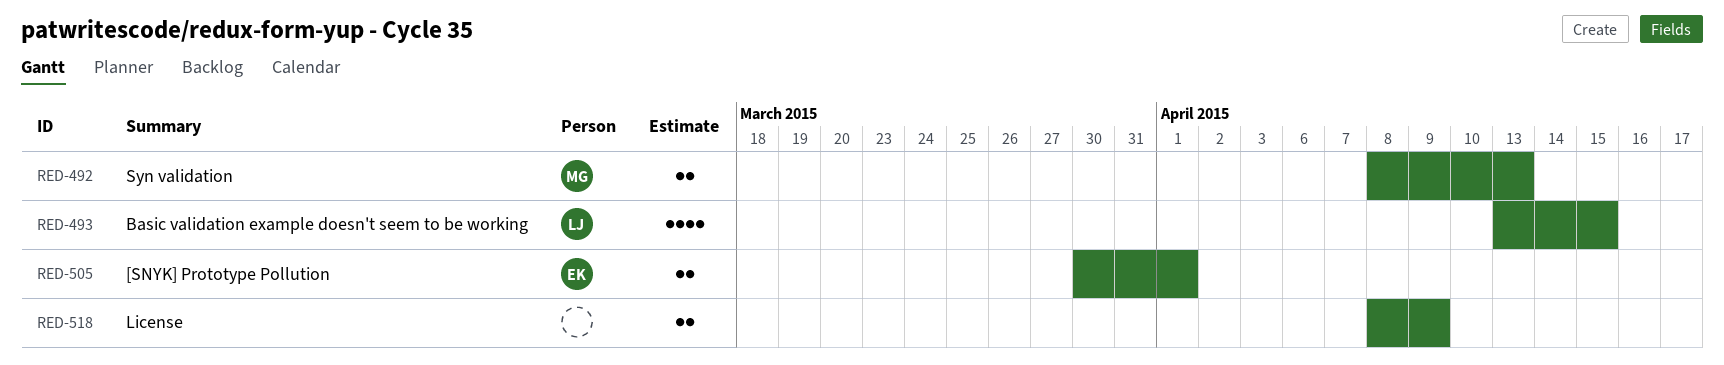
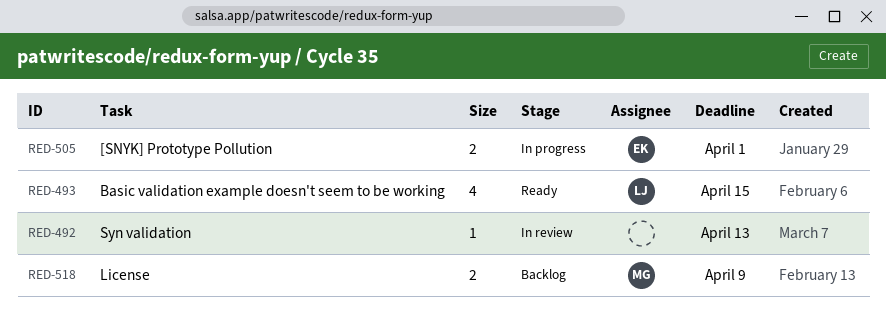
RED-492, owner: MG -> none
RED-492, estimate: 2 -> 1
RED-518, owner: none -> MG

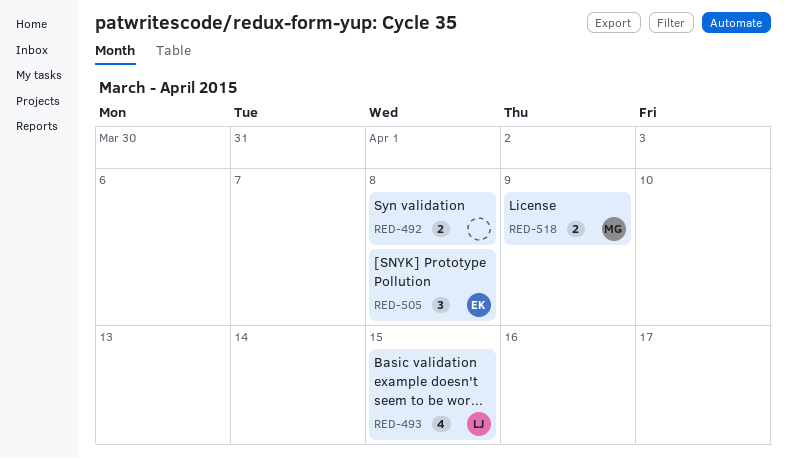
RED-492, estimate: 1 -> 2
RED-492, due: Apr 13 -> Apr 8
RED-505, estimate: 2 -> 3
RED-505, due: Apr 1 -> Apr 8

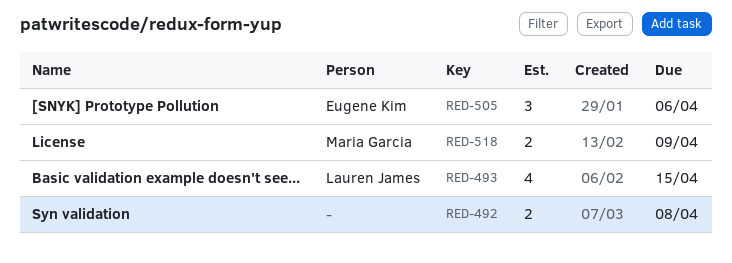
RED-505, due: Apr 8 -> Apr 6

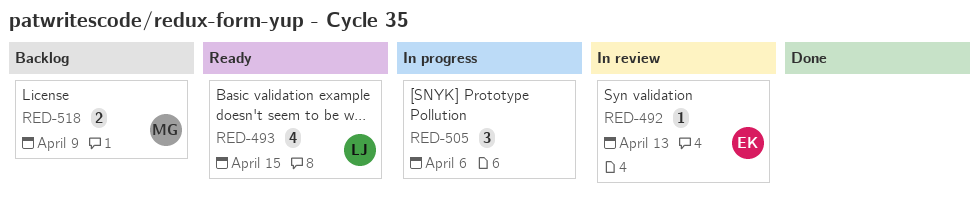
RED-492, owner: none -> Eugene Kim
RED-492, estimate: 2 -> 1
RED-492, due: Apr 8 -> Apr 13
RED-505, owner: Eugene Kim -> none

